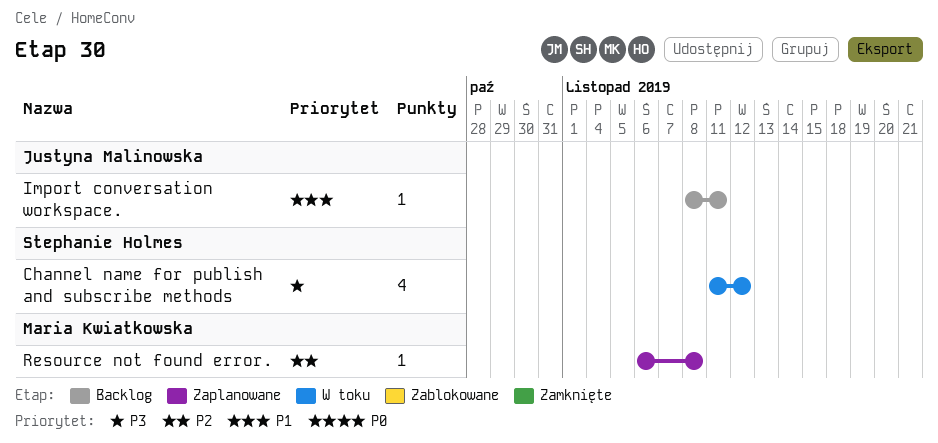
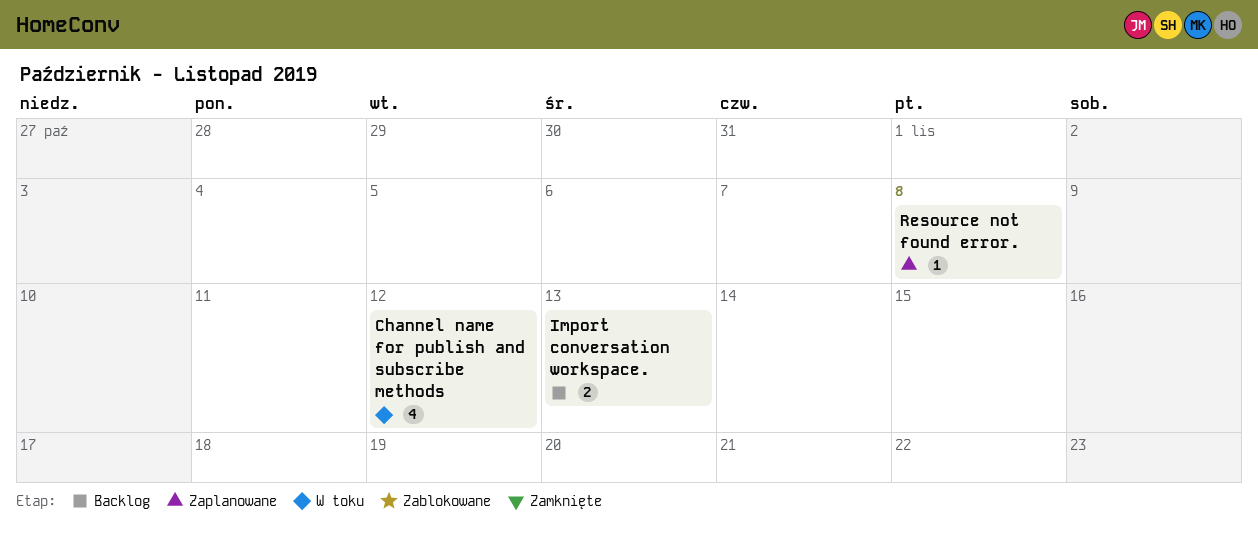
Import conversation workspace., estimate: 1 -> 2
Import conversation workspace., due: Nov 11 -> Nov 13

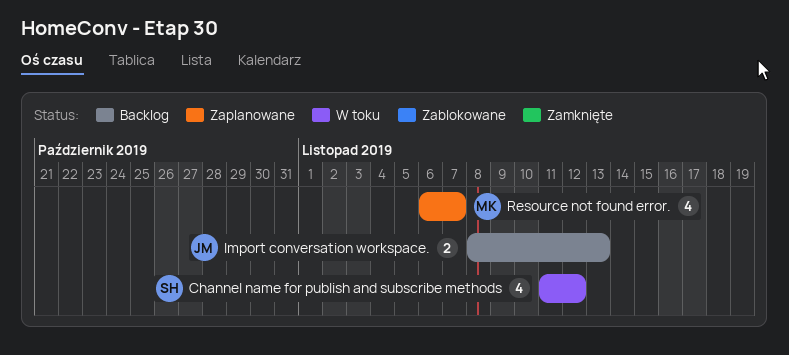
Resource not found error., estimate: 1 -> 4
Resource not found error., due: Nov 8 -> Nov 7

